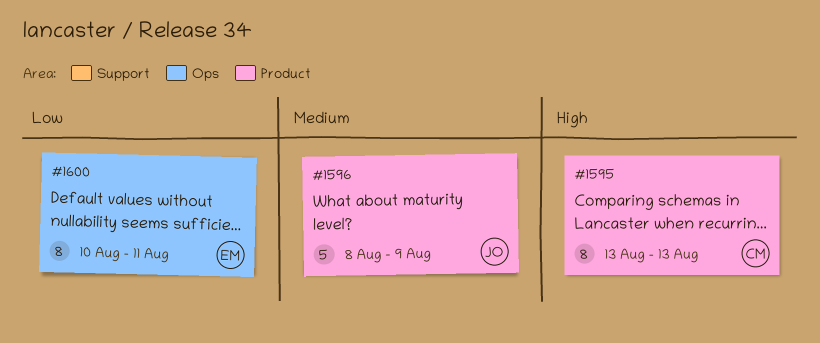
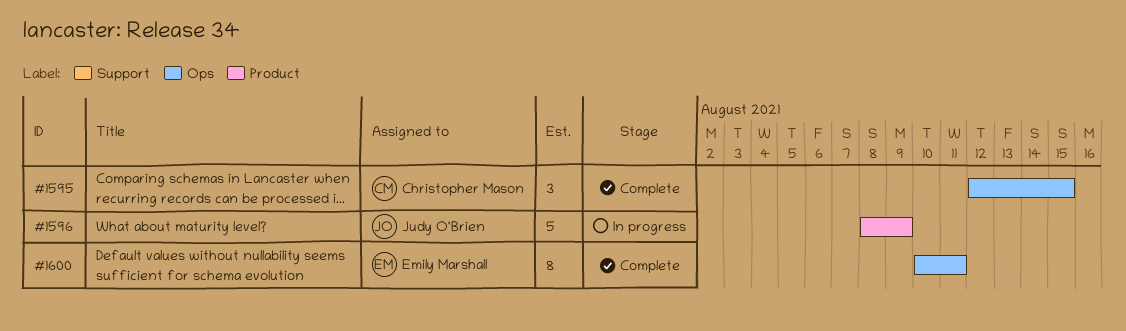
#1595, label: Product -> Ops
#1595, estimate: 8 -> 3
#1595, start: Aug 13 -> Aug 12
#1595, due: Aug 13 -> Aug 15

